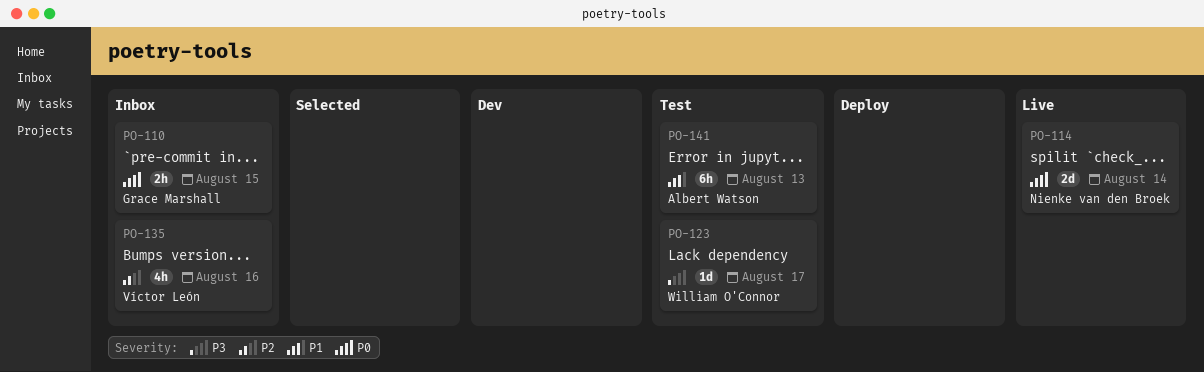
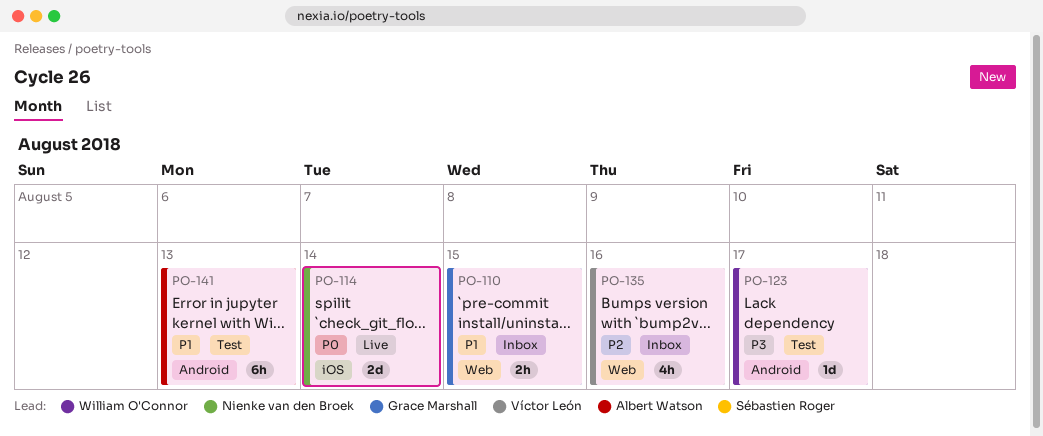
PO-110, priority: P0 -> P1

